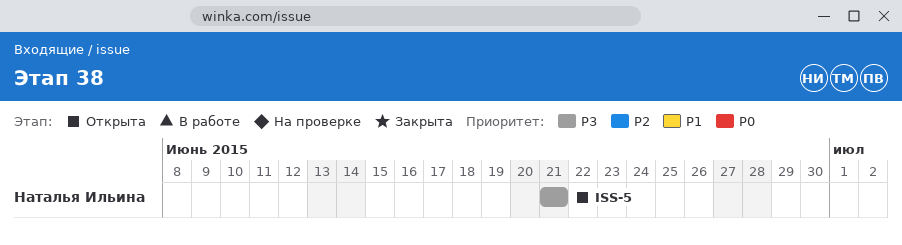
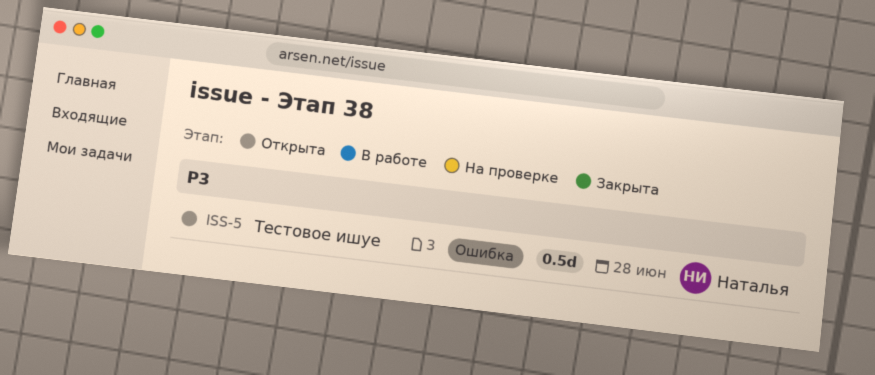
ISS-5, due: Jun 21 -> Jun 28

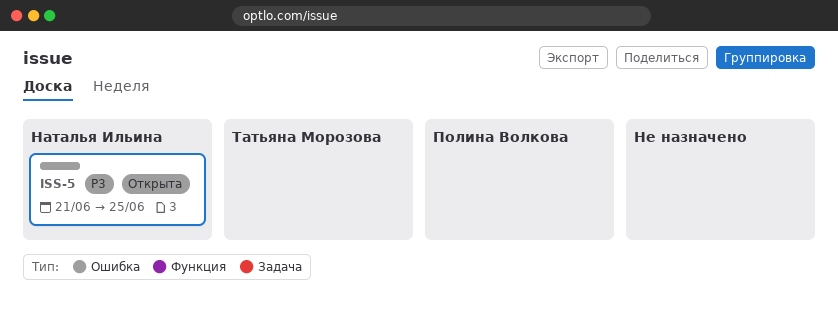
ISS-5, due: Jun 28 -> Jun 25

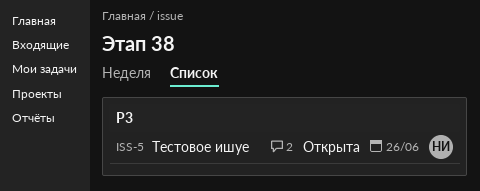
ISS-5, due: Jun 25 -> Jun 26

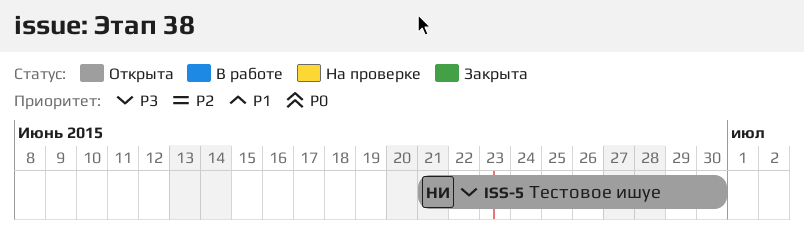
ISS-5, due: Jun 26 -> Jun 30

